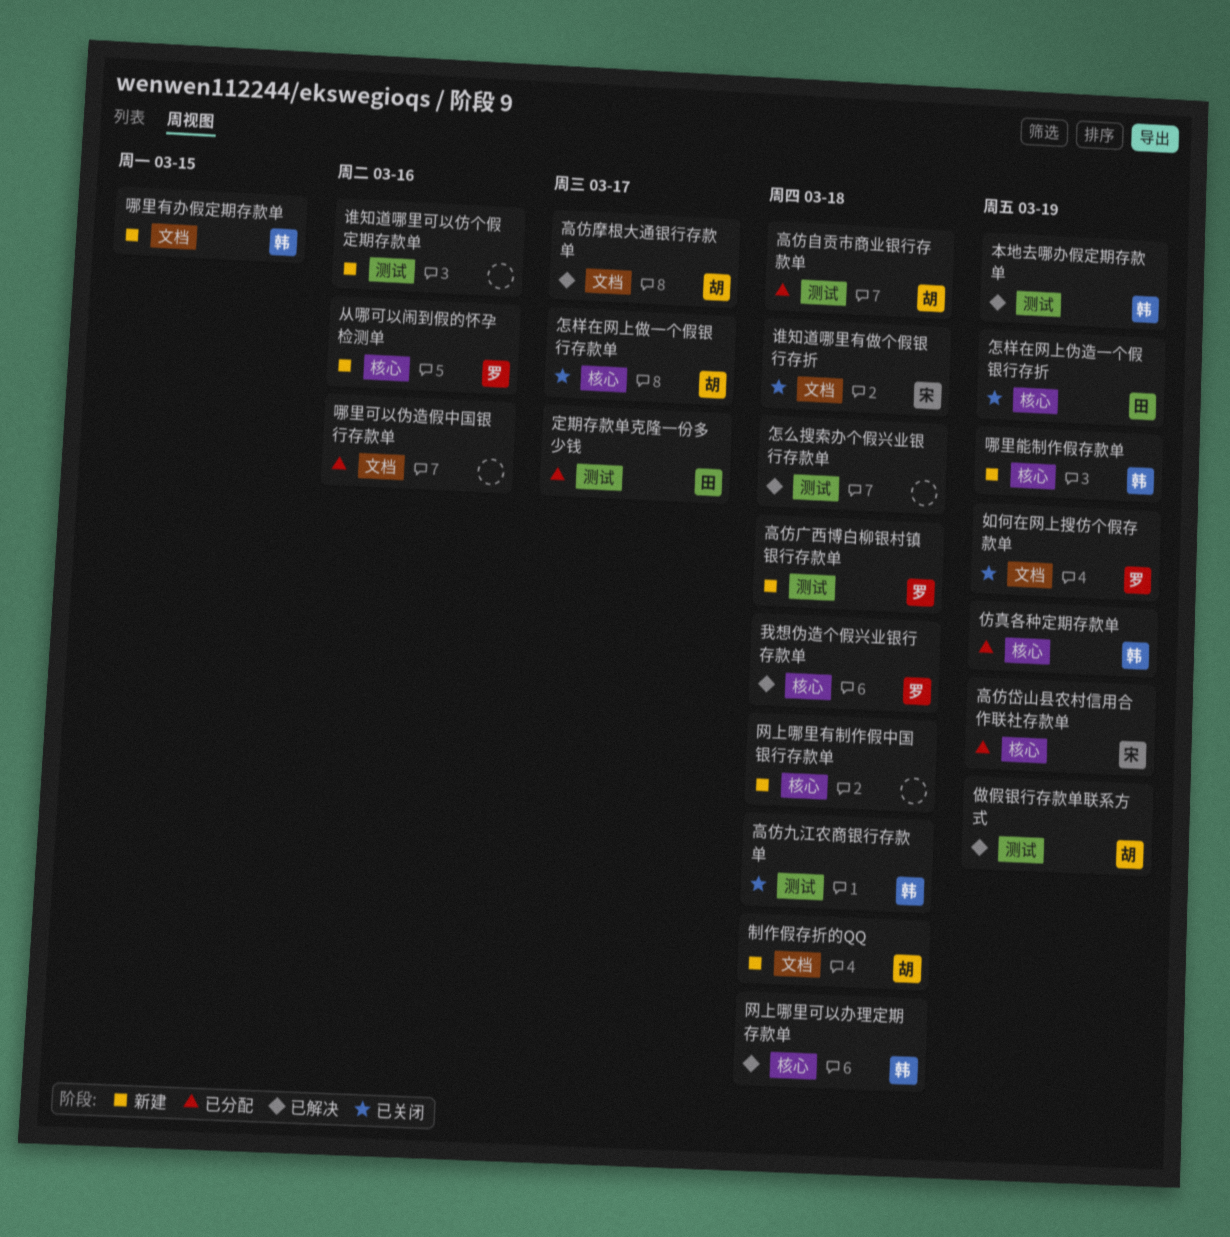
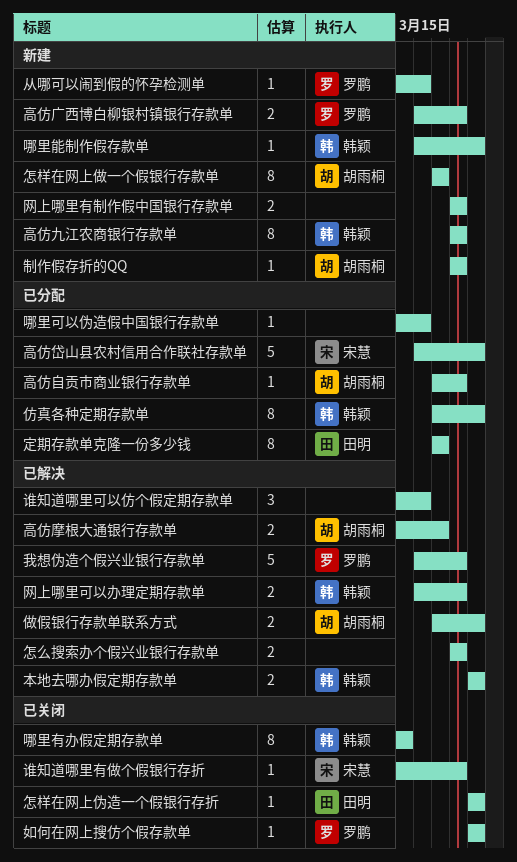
哪里有办假定期存款单, status: 新建 -> 已关闭
怎样在网上做一个假银行存款单, status: 已关闭 -> 新建
谁知道哪里可以仿个假定期存款单, status: 新建 -> 已解决
高仿九江农商银行存款单, status: 已关闭 -> 新建

